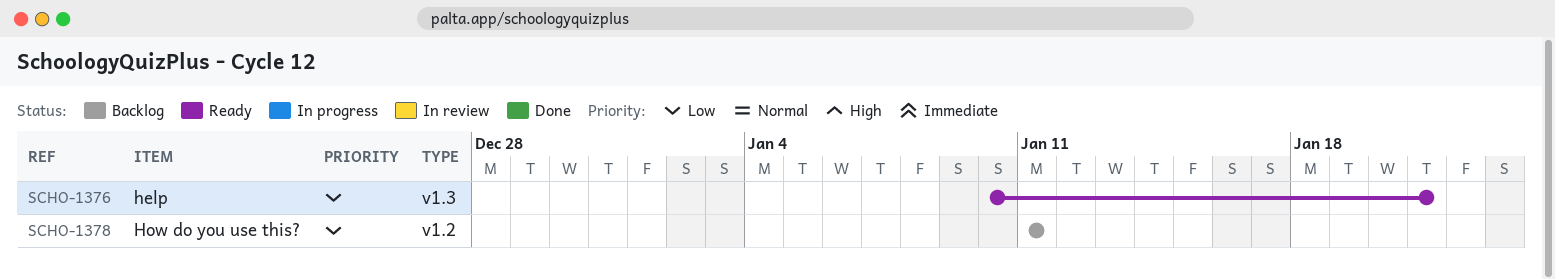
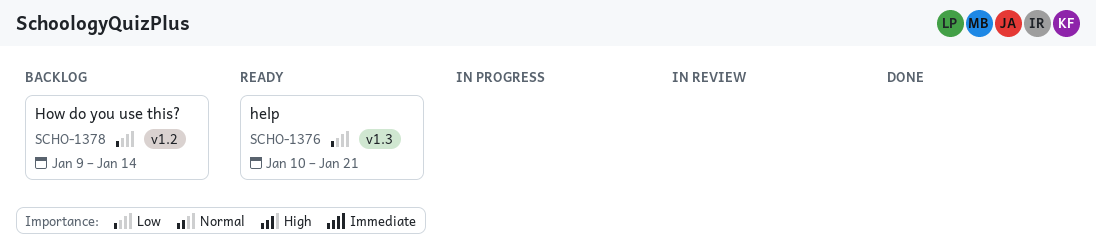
SCHO-1378, start: Jan 11 -> Jan 9
SCHO-1378, due: Jan 11 -> Jan 14

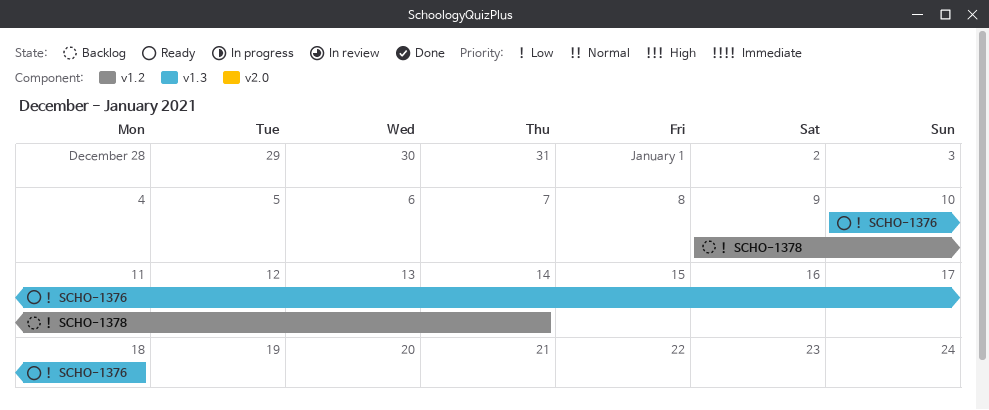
SCHO-1376, due: Jan 21 -> Jan 18

